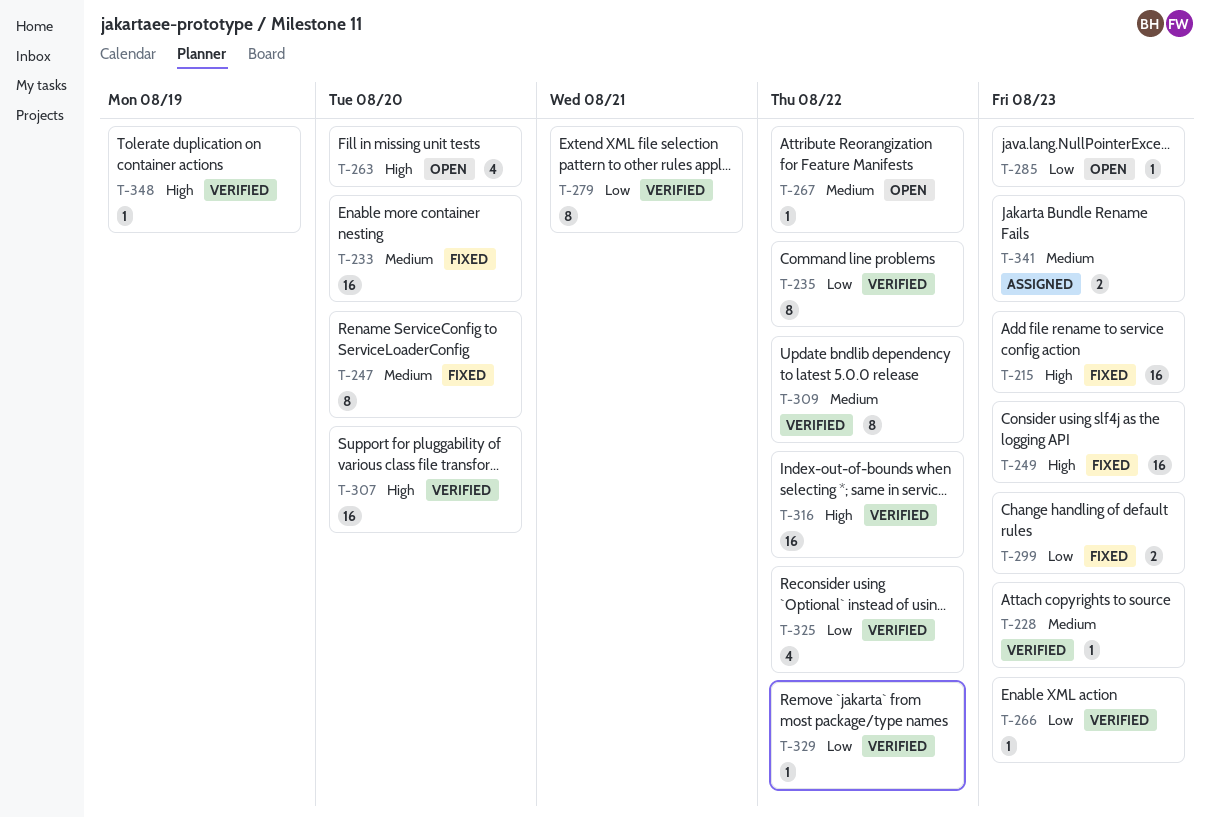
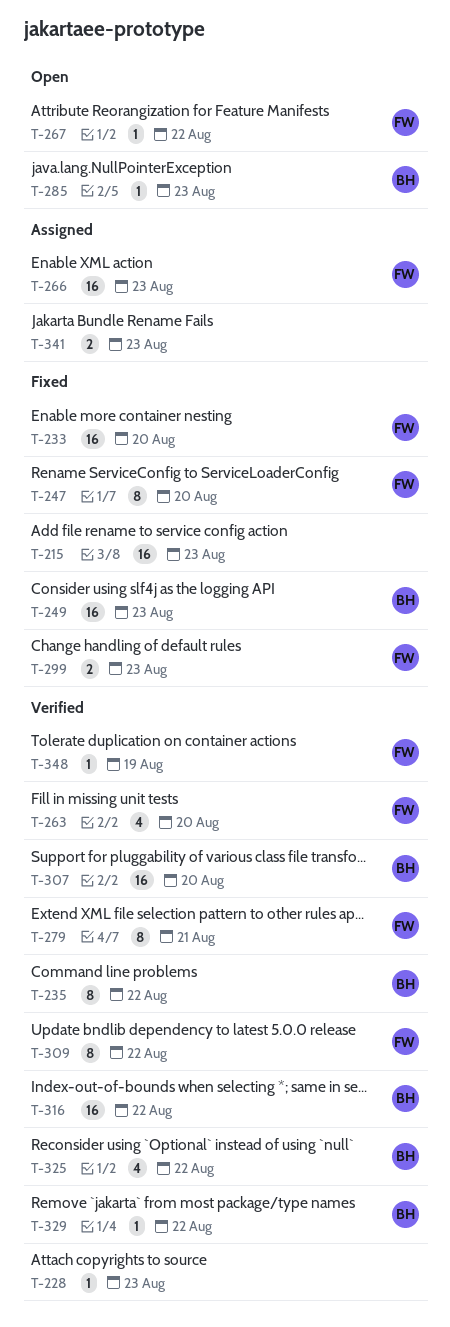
T-263, status: Open -> Verified
T-266, status: Verified -> Assigned
T-266, estimate: 1 -> 16

